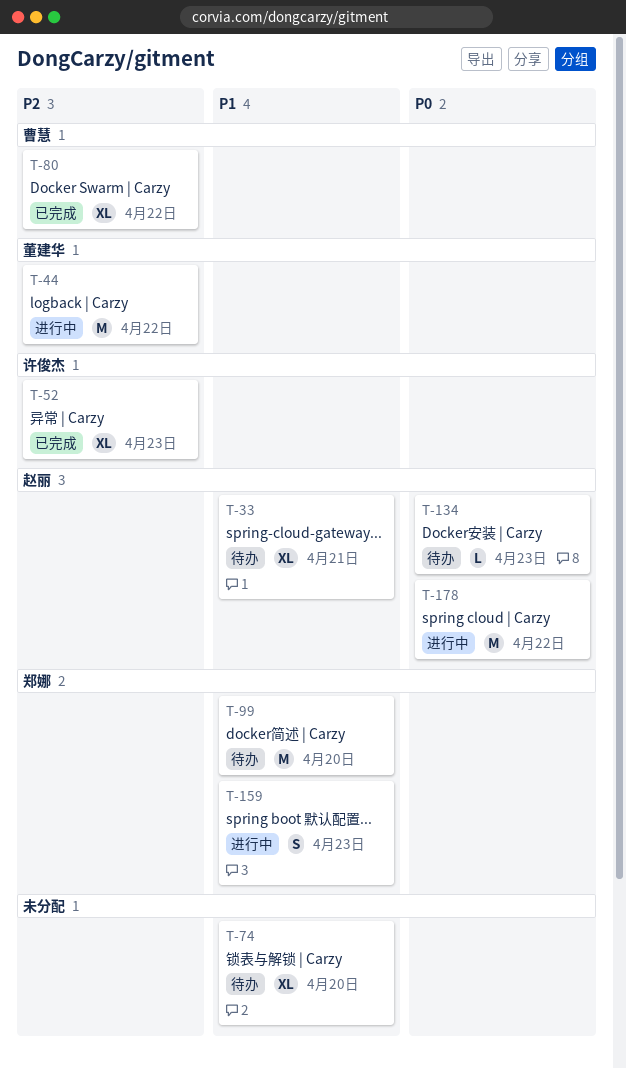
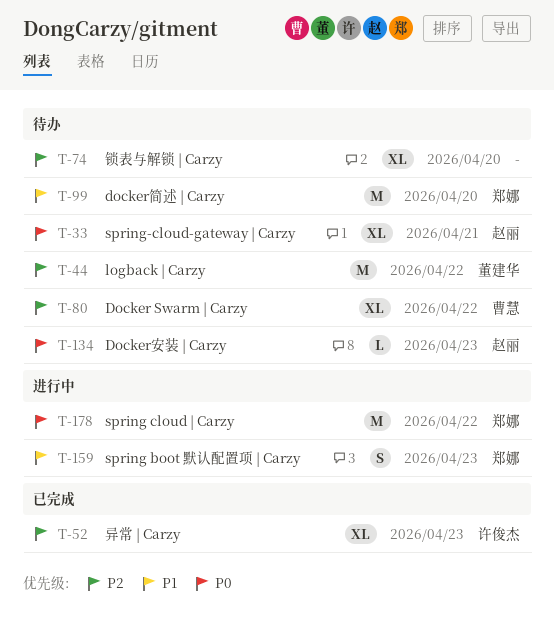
T-33, priority: P1 -> P0
T-44, status: 进行中 -> 待办
T-74, priority: P1 -> P2
T-80, status: 已完成 -> 待办
T-178, owner: 赵丽 -> 郑娜

